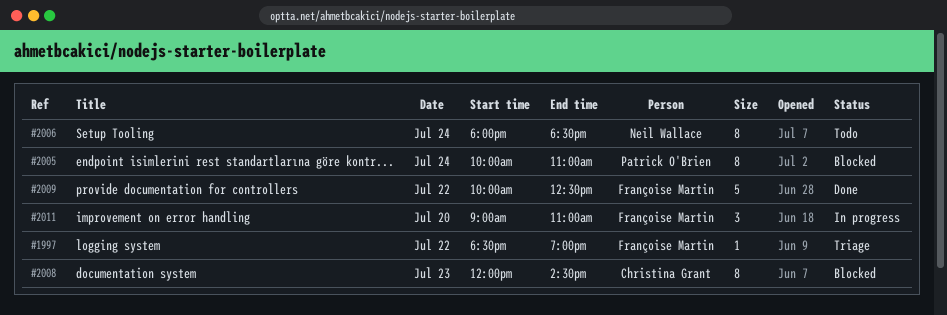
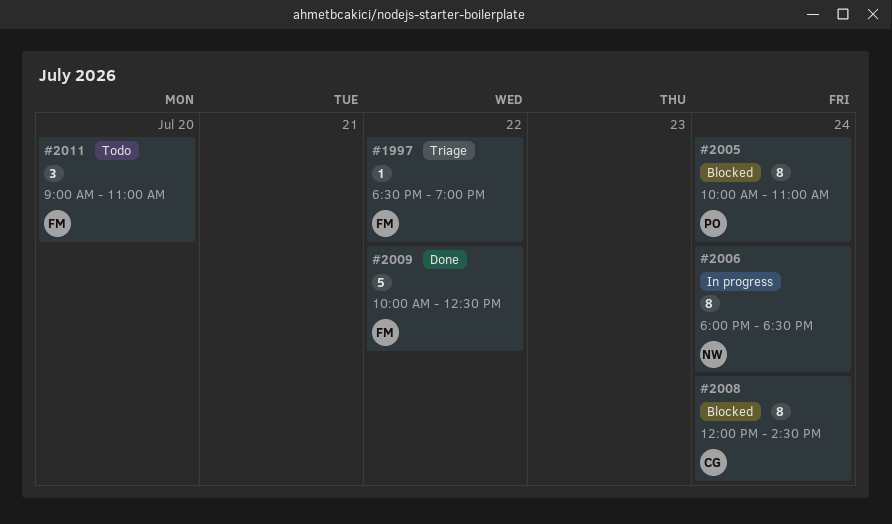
#2006, status: Todo -> In progress
#2008, day: Jul 23 -> Jul 24
#2011, status: In progress -> Todo

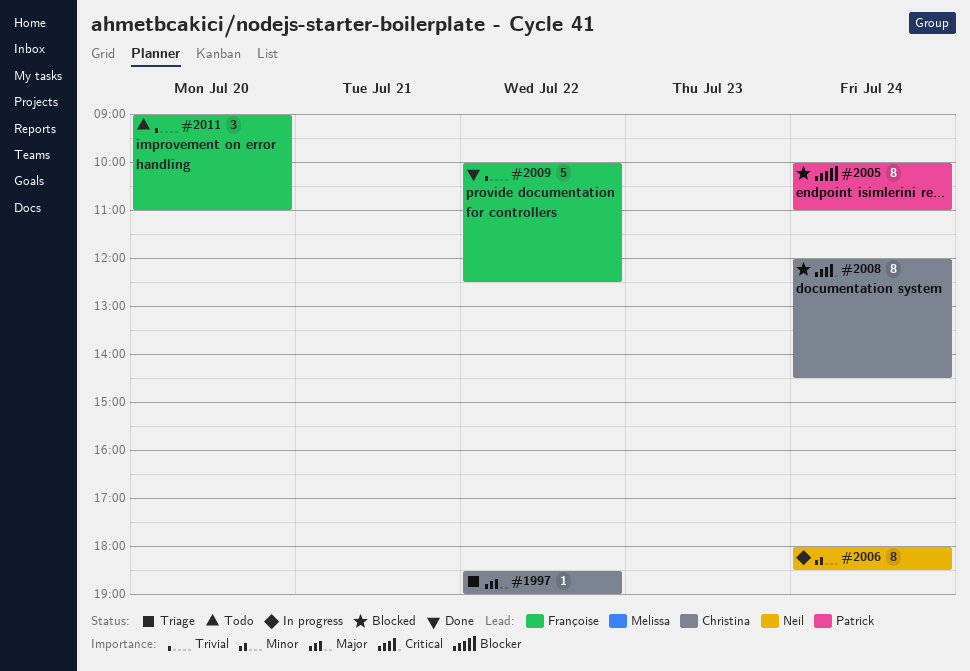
#1997, owner: Françoise -> Christina

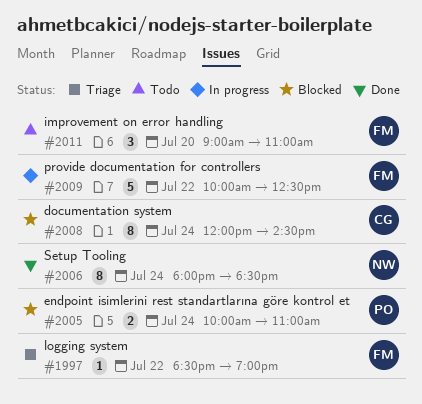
#1997, owner: Christina -> Françoise
#2005, estimate: 8 -> 2
#2006, status: In progress -> Done
#2009, status: Done -> In progress

